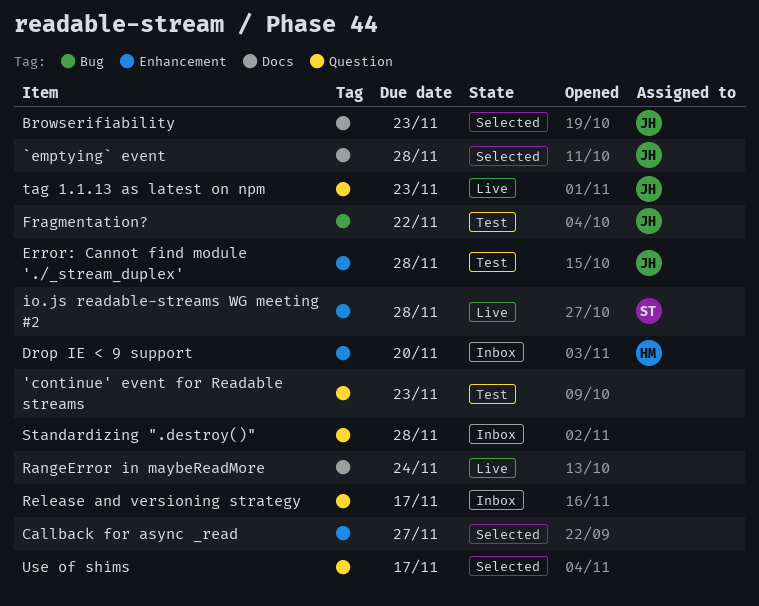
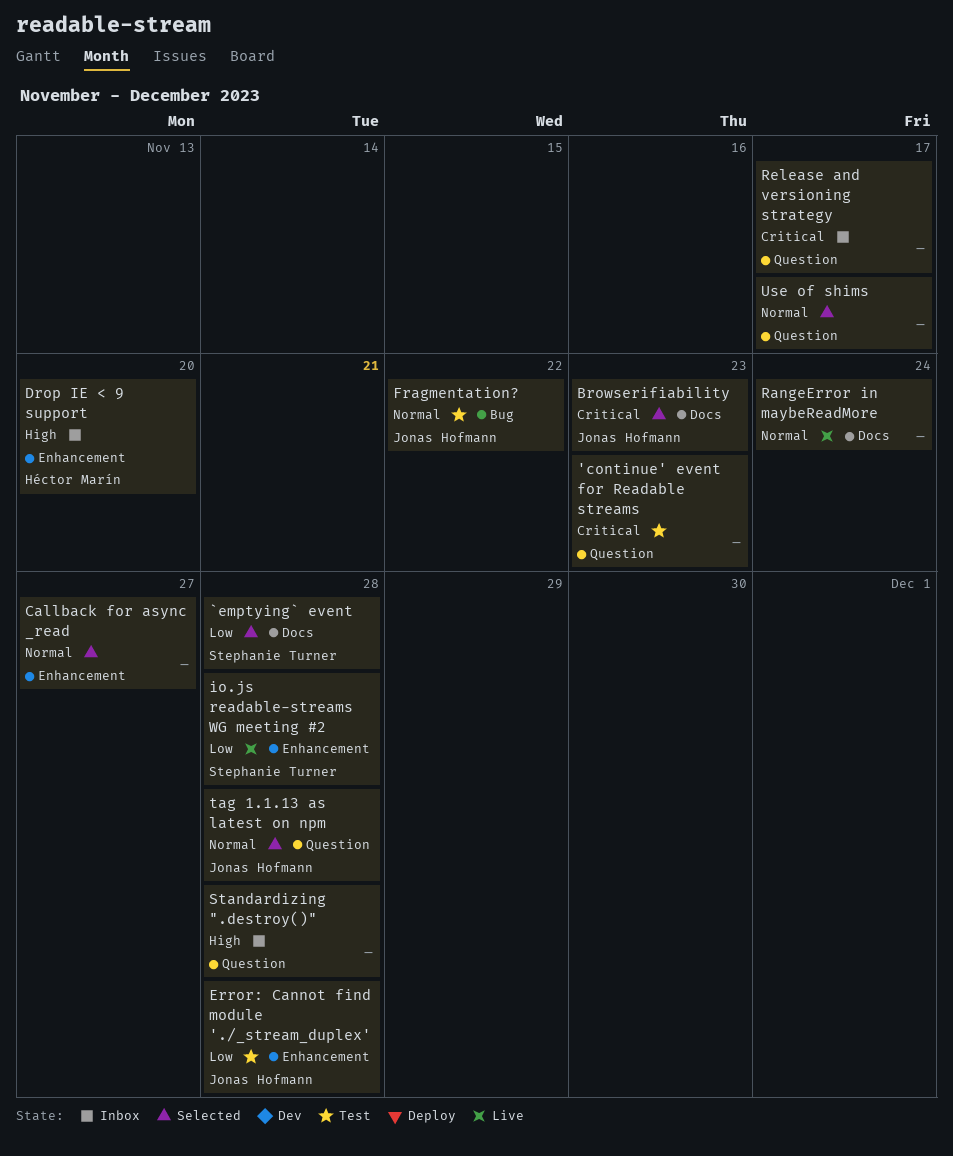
`emptying` event, owner: Jonas Hofmann -> Stephanie Turner
tag 1.1.13 as latest on npm, status: Live -> Selected
tag 1.1.13 as latest on npm, due: Nov 23 -> Nov 28

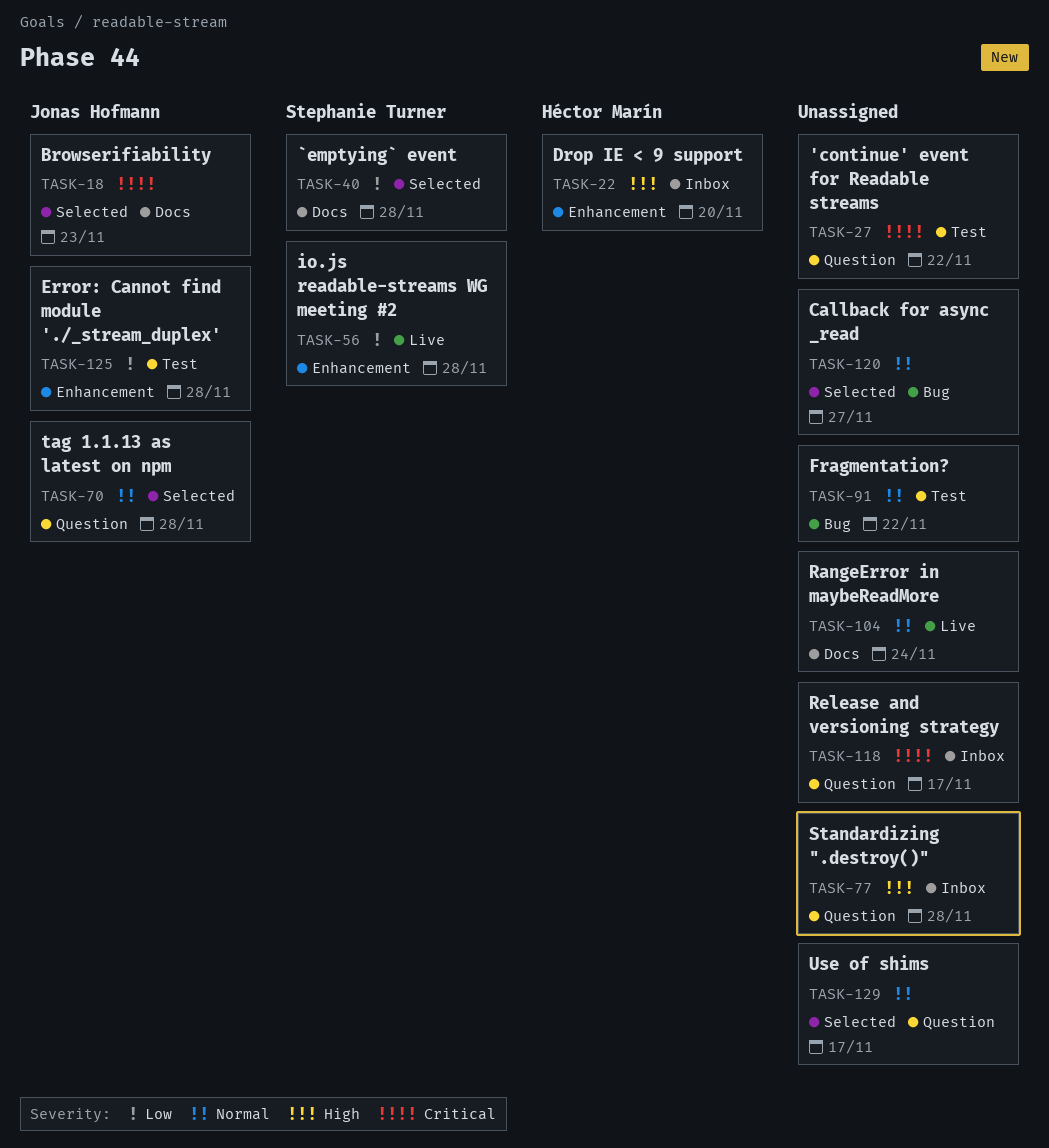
'continue' event for Readable streams, due: Nov 23 -> Nov 22
Callback for async _read, label: Enhancement -> Bug
Fragmentation?, owner: Jonas Hofmann -> none

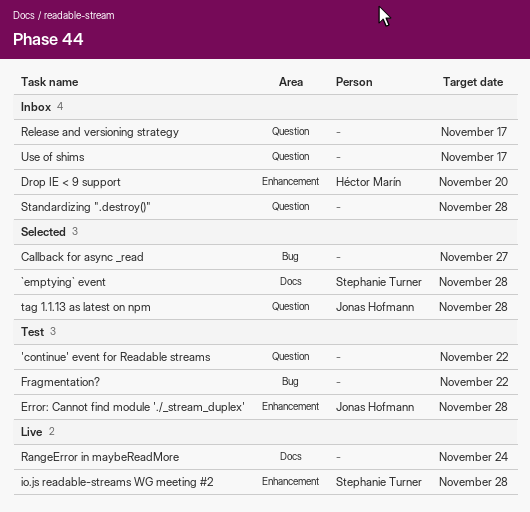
Browserifiability: present -> none
Use of shims, status: Selected -> Inbox

